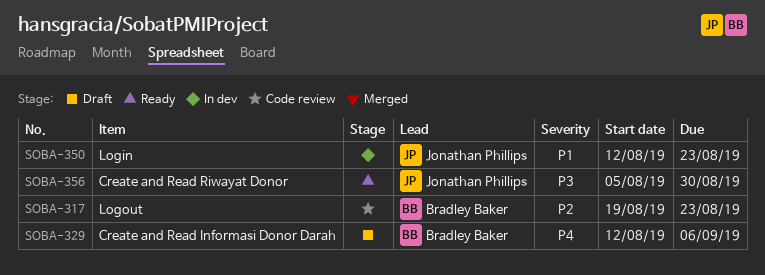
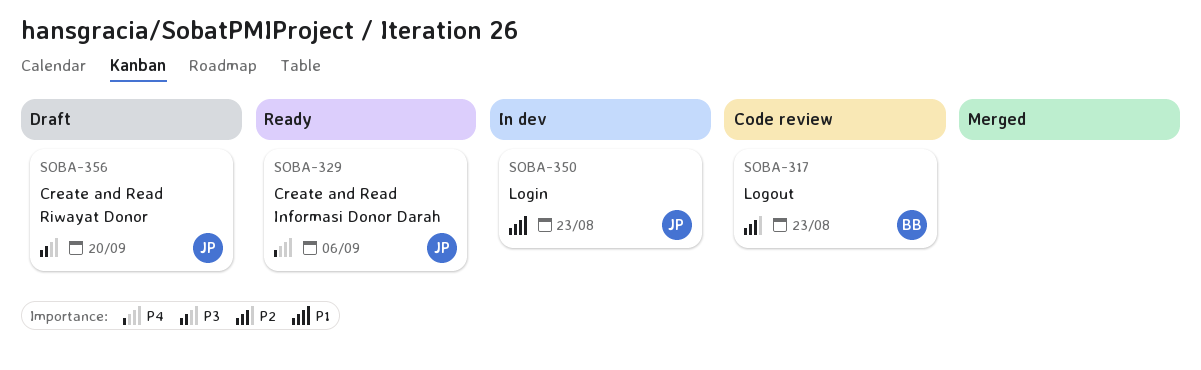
SOBA-329, status: Draft -> Ready
SOBA-329, owner: Bradley Baker -> Jonathan Phillips
SOBA-356, status: Ready -> Draft
SOBA-356, due: Aug 30 -> Sep 20

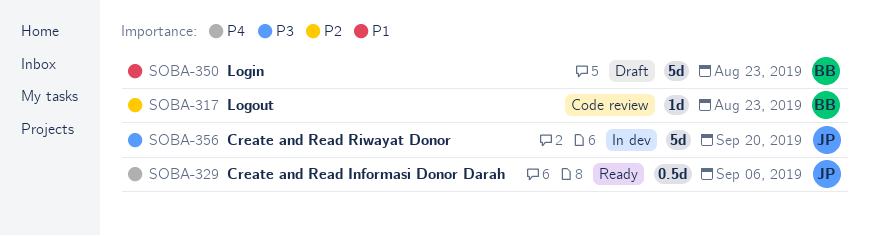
SOBA-350, status: In dev -> Draft
SOBA-350, owner: JP -> BB
SOBA-356, status: Draft -> In dev

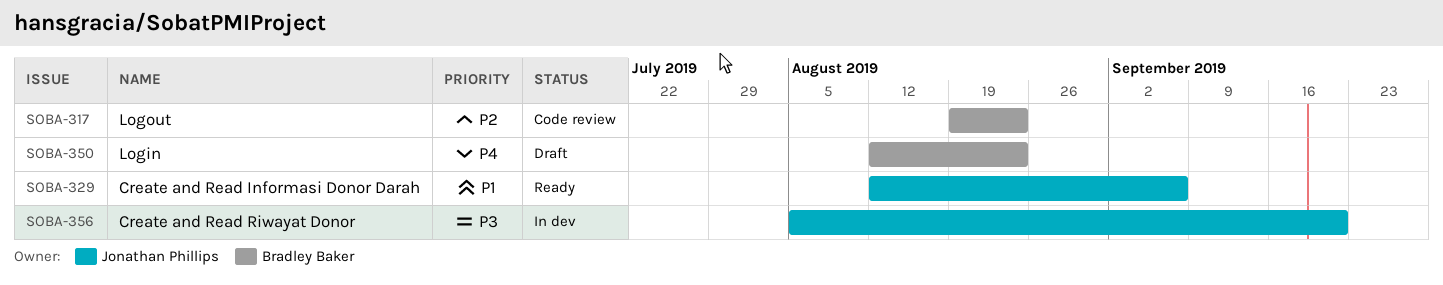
SOBA-329, priority: P4 -> P1
SOBA-350, priority: P1 -> P4

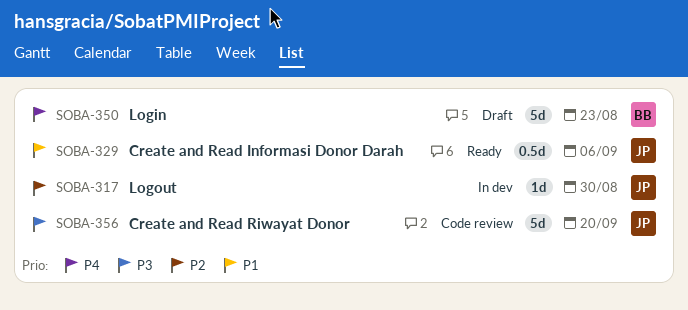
SOBA-317, status: Code review -> In dev
SOBA-317, owner: Bradley Baker -> Jonathan Phillips
SOBA-317, due: Aug 23 -> Aug 30
SOBA-356, status: In dev -> Code review

